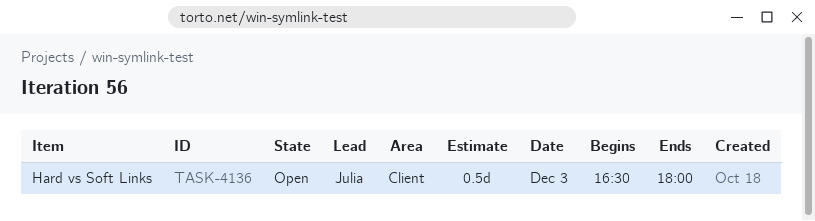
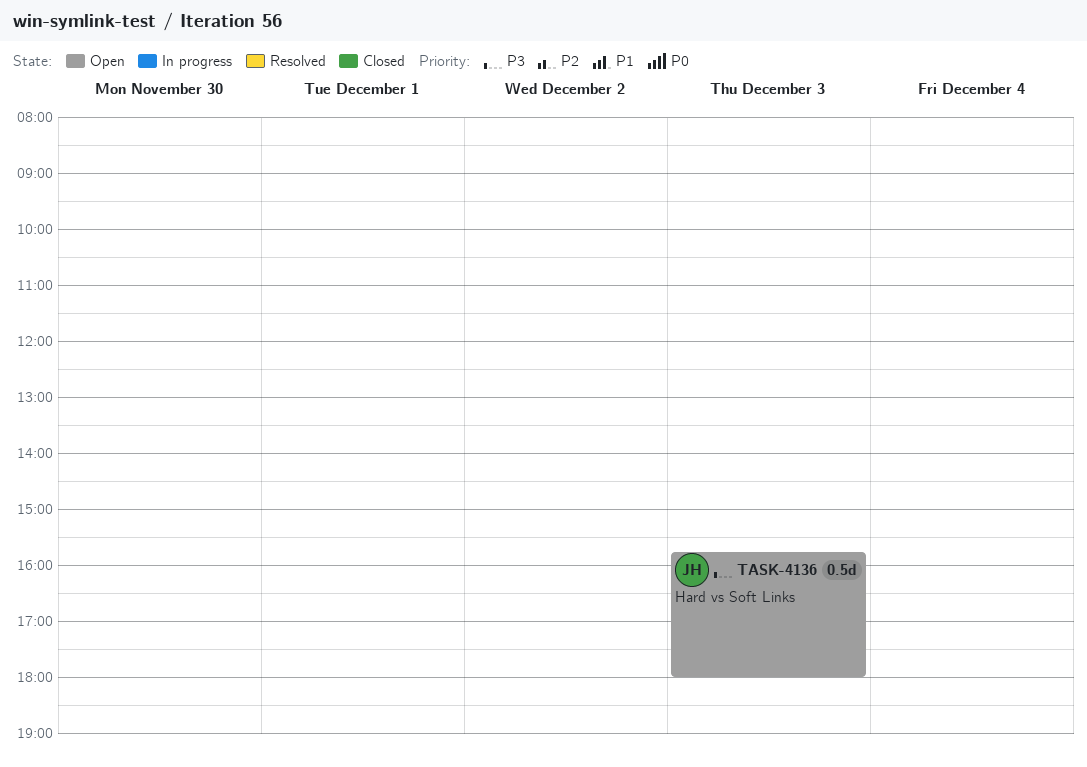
TASK-4136, begins: 16:30 -> 15:45

